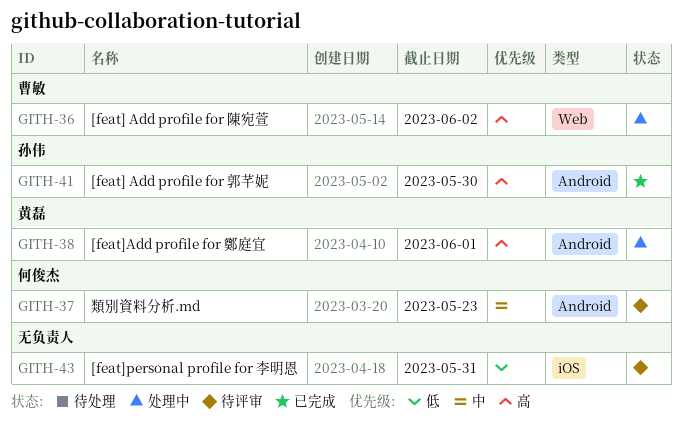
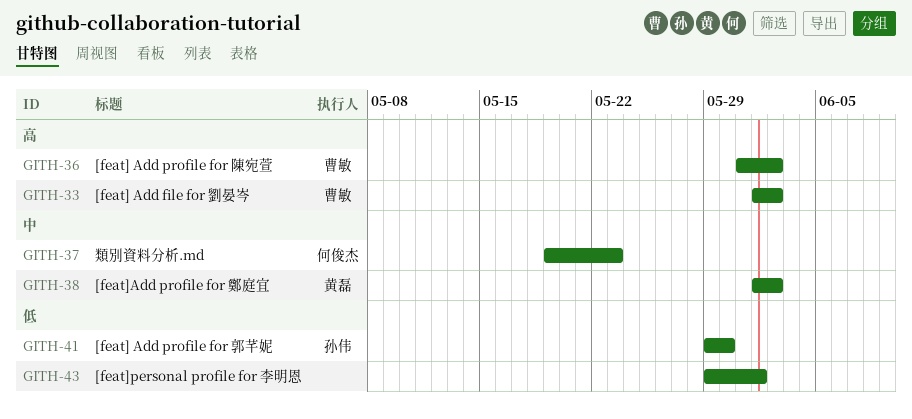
GITH-33: none -> present
GITH-38, priority: 高 -> 中
GITH-38, due: Jun 1 -> Jun 2
GITH-41, priority: 高 -> 低
GITH-43, due: May 31 -> Jun 1

